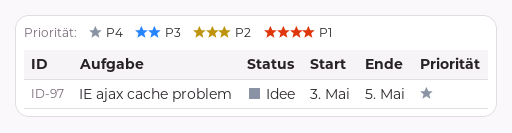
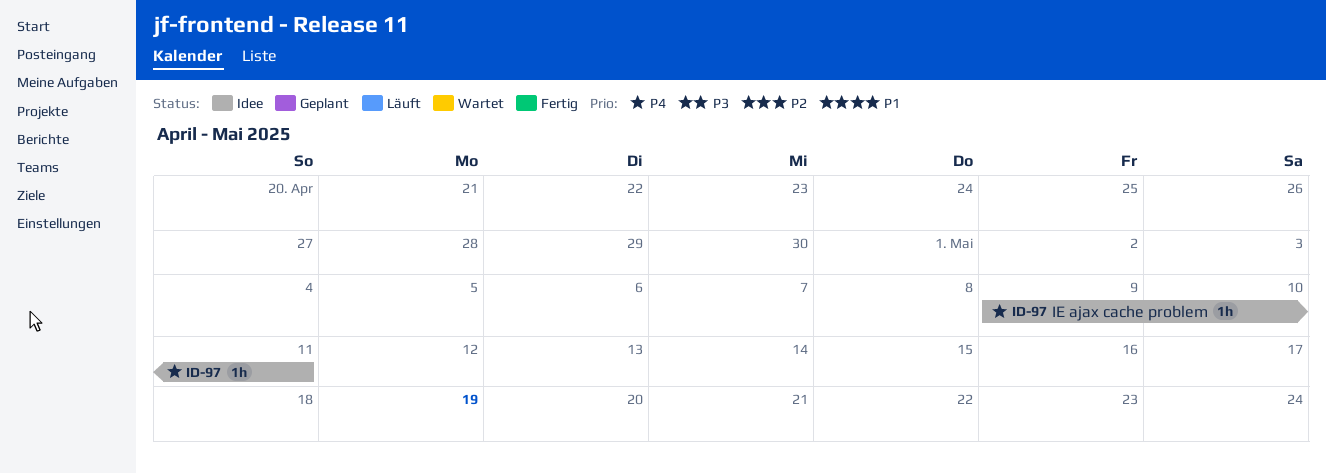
ID-97, start: May 3 -> May 9
ID-97, due: May 5 -> May 11

